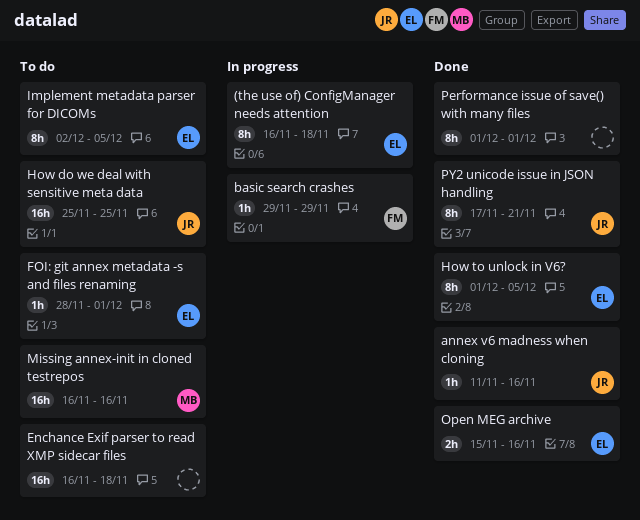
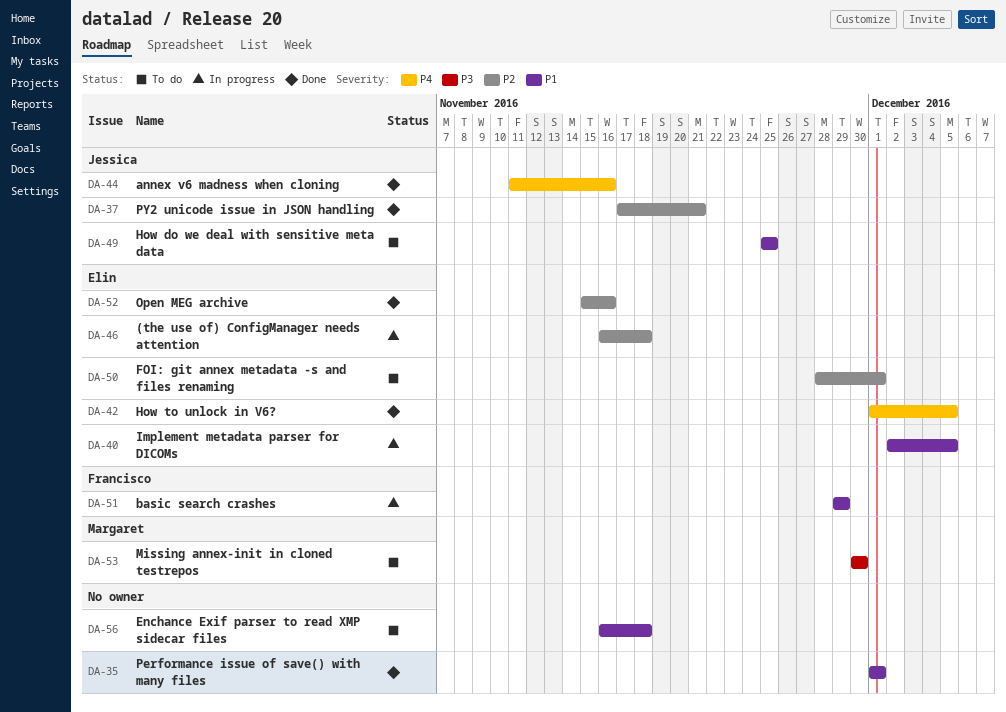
Implement metadata parser for DICOMs, status: To do -> In progress
Missing annex-init in cloned testrepos, start: Nov 16 -> Nov 30
Missing annex-init in cloned testrepos, due: Nov 16 -> Nov 30

